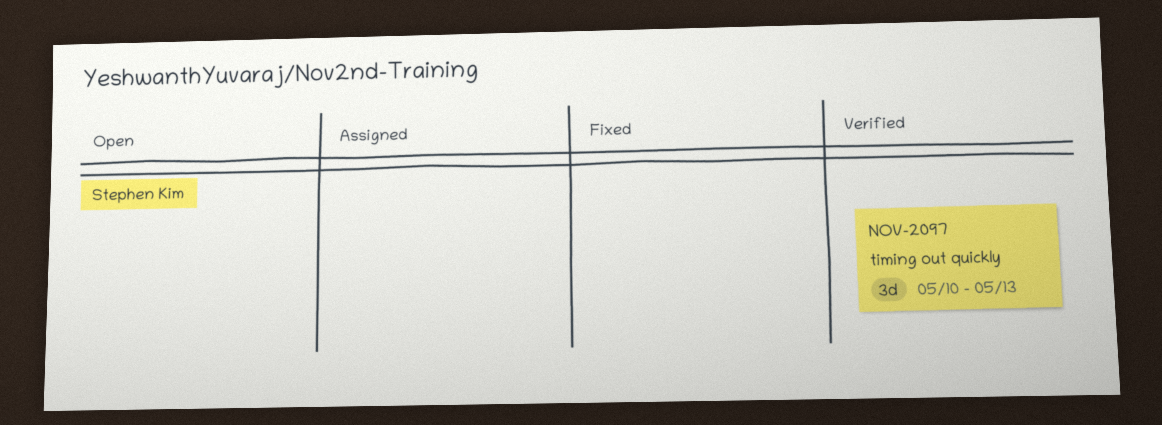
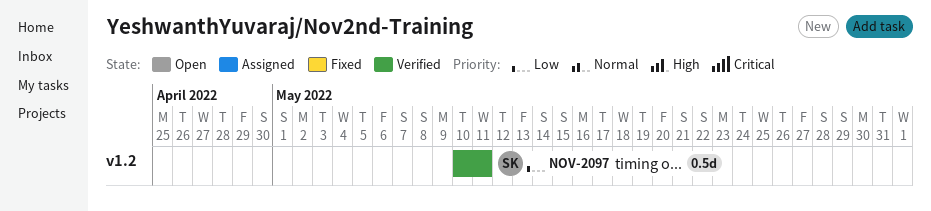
NOV-2097, estimate: 3d -> 0.5d
NOV-2097, due: May 13 -> May 11

